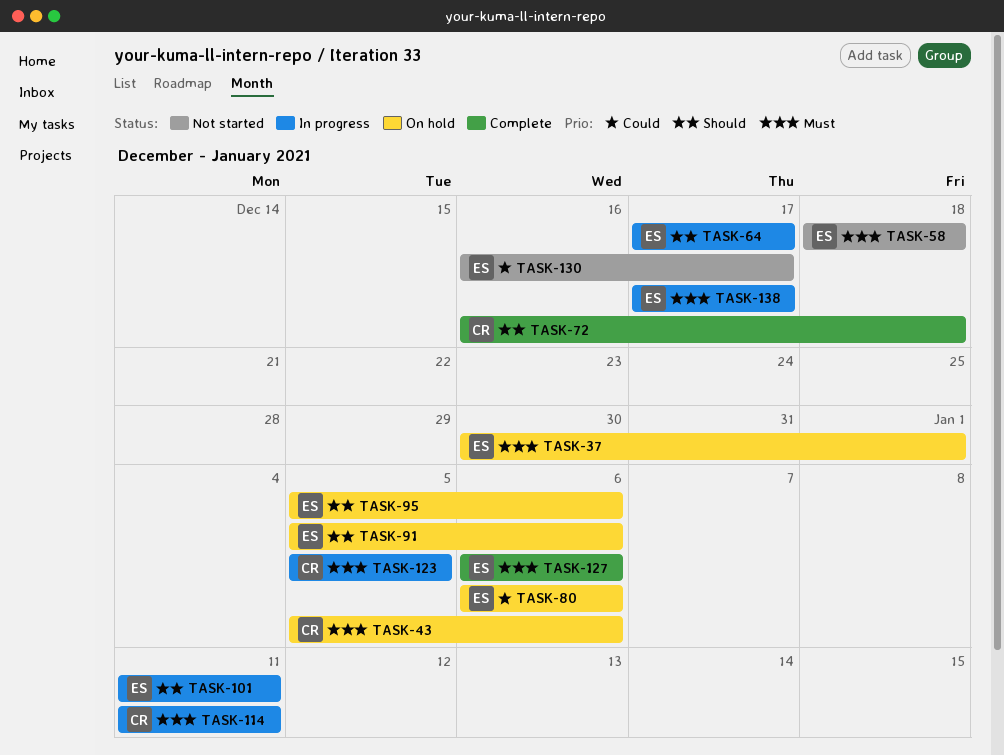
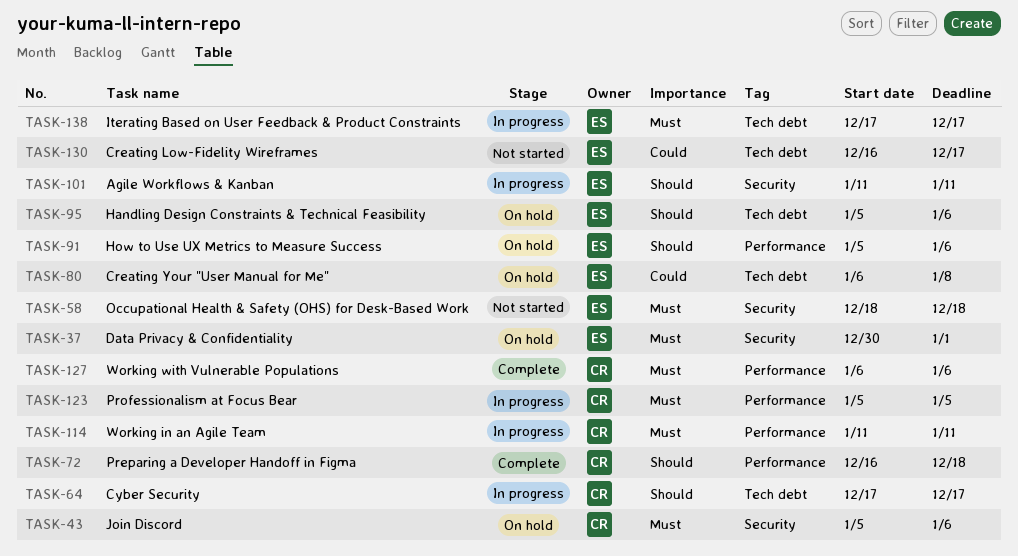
TASK-64, owner: ES -> CR
TASK-80, due: Jan 6 -> Jan 8
TASK-127, owner: ES -> CR

